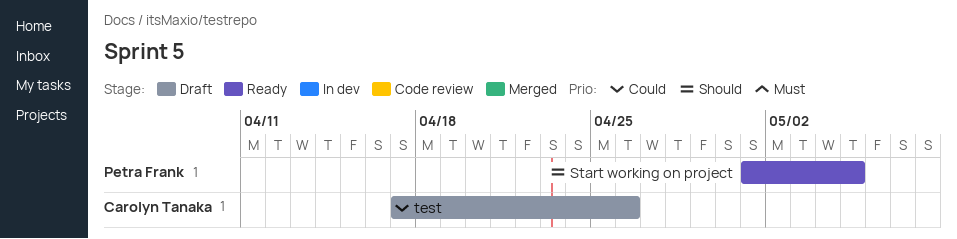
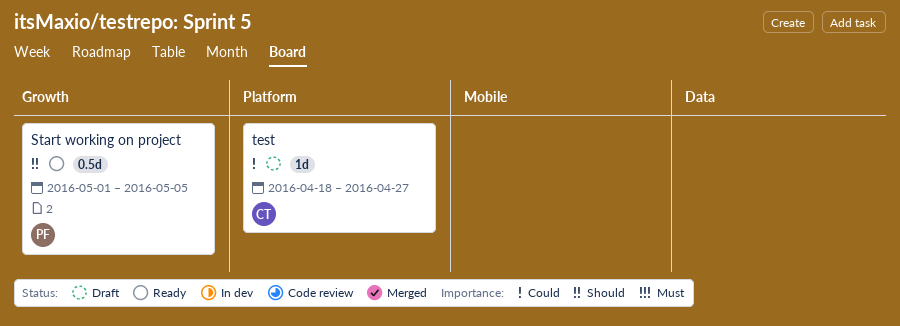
test, start: Apr 17 -> Apr 18
test, due: Apr 26 -> Apr 27

